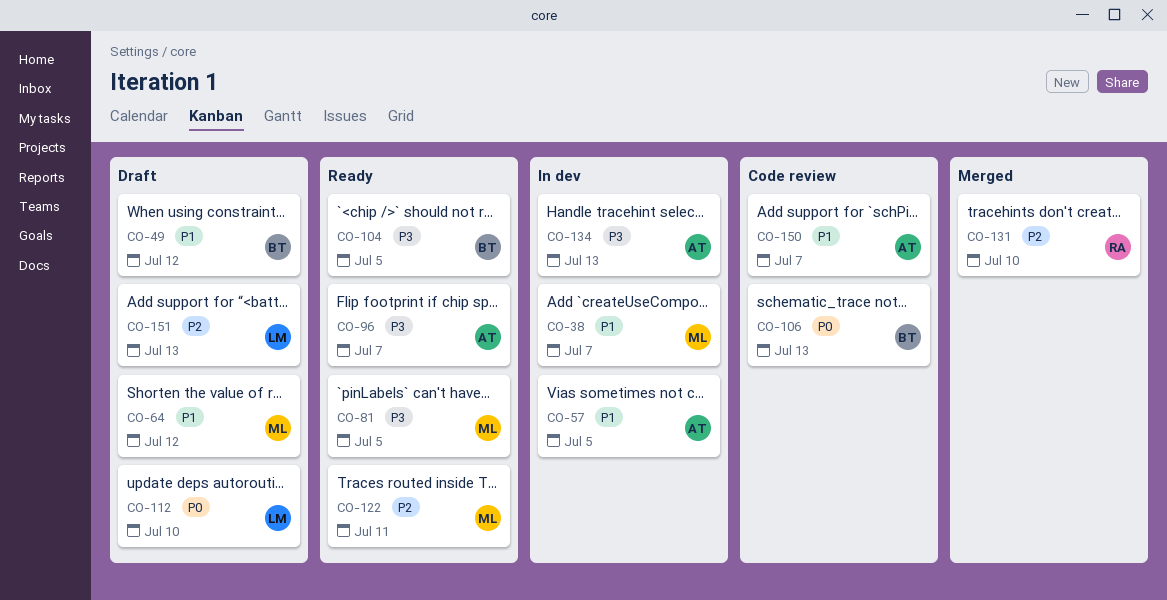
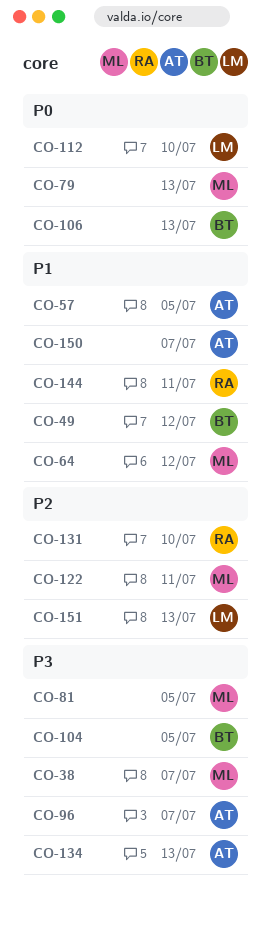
CO-38, priority: P1 -> P3
CO-79: none -> present
CO-144: none -> present

